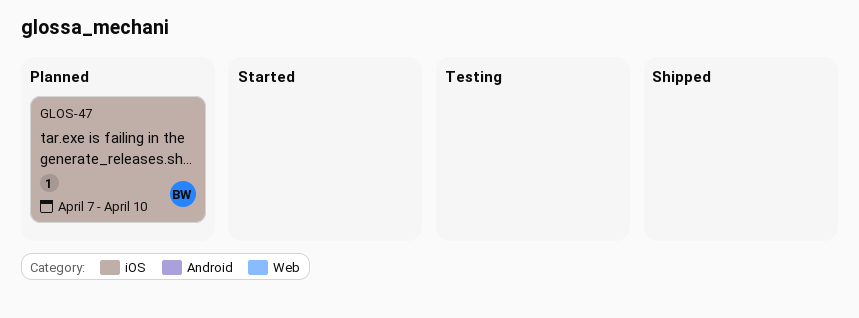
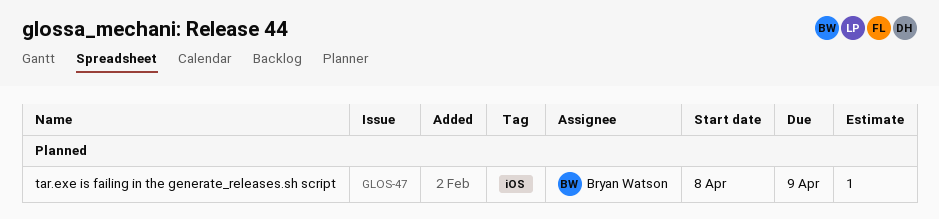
GLOS-47, start: Apr 7 -> Apr 8
GLOS-47, due: Apr 10 -> Apr 9

